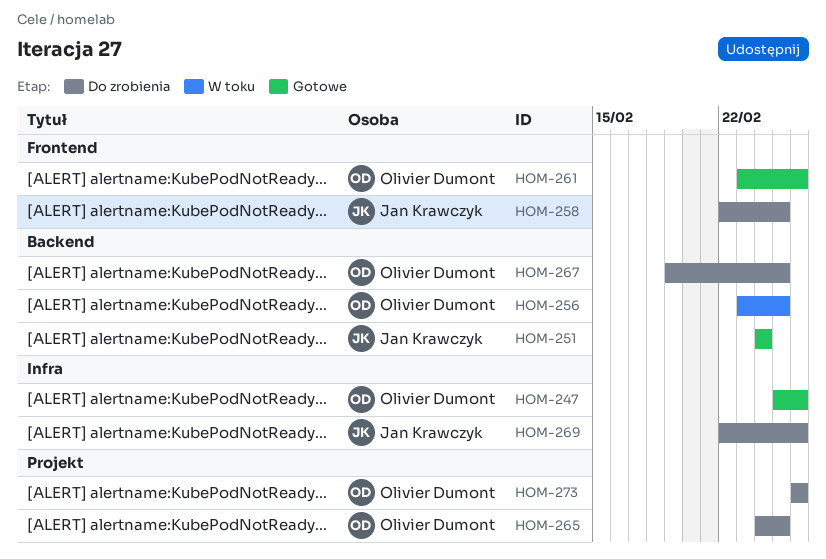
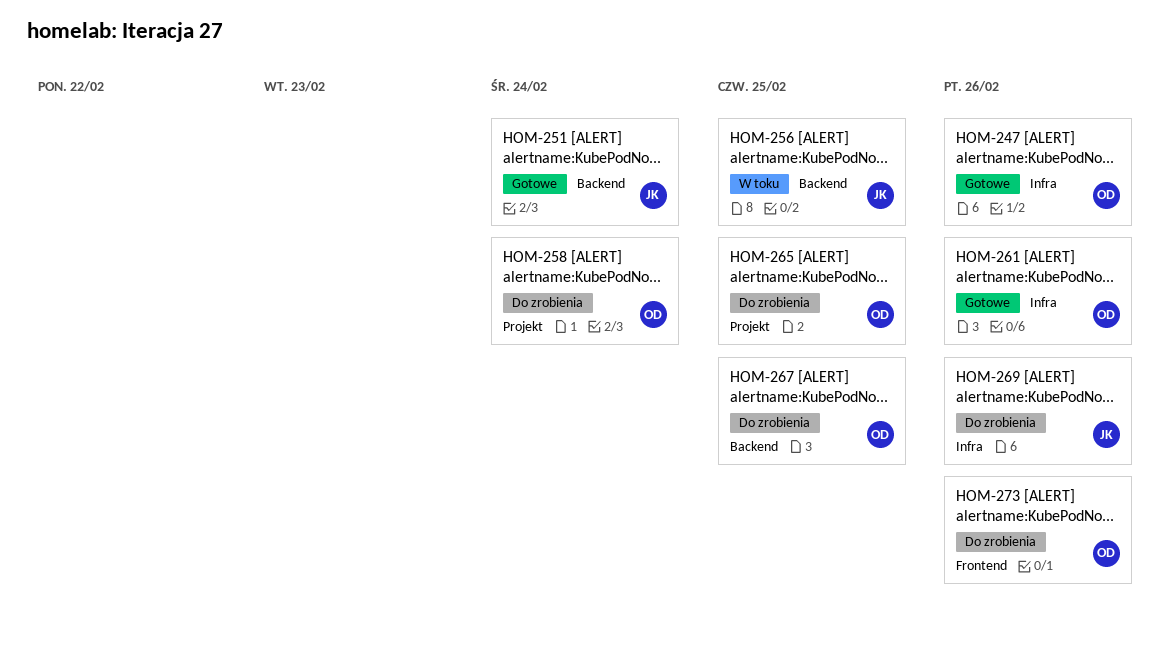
HOM-256, owner: Olivier Dumont -> Jan Krawczyk
HOM-258, owner: Jan Krawczyk -> Olivier Dumont
HOM-258, label: Frontend -> Projekt
HOM-258, due: Feb 25 -> Feb 24
HOM-261, label: Frontend -> Infra
HOM-273, label: Projekt -> Frontend

